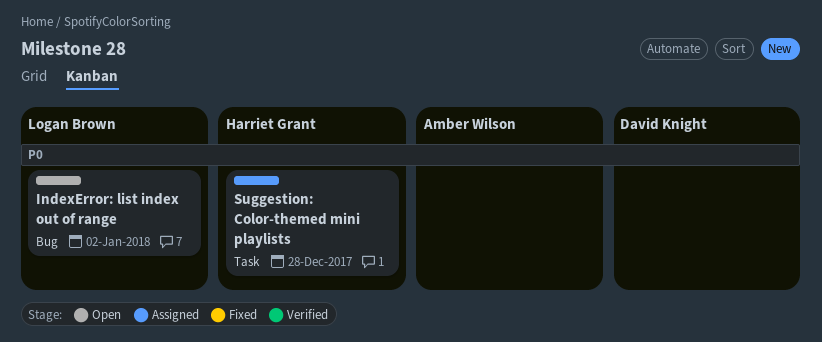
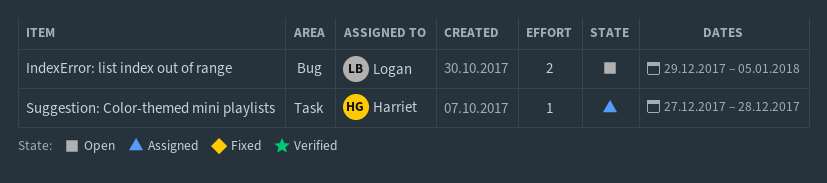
IndexError: list index out of range, due: Jan 2 -> Jan 5

